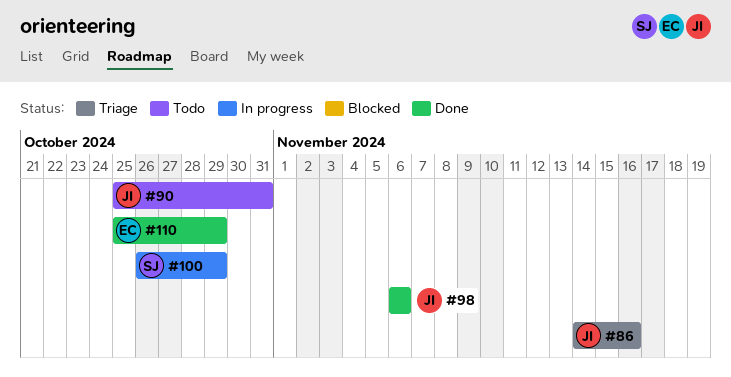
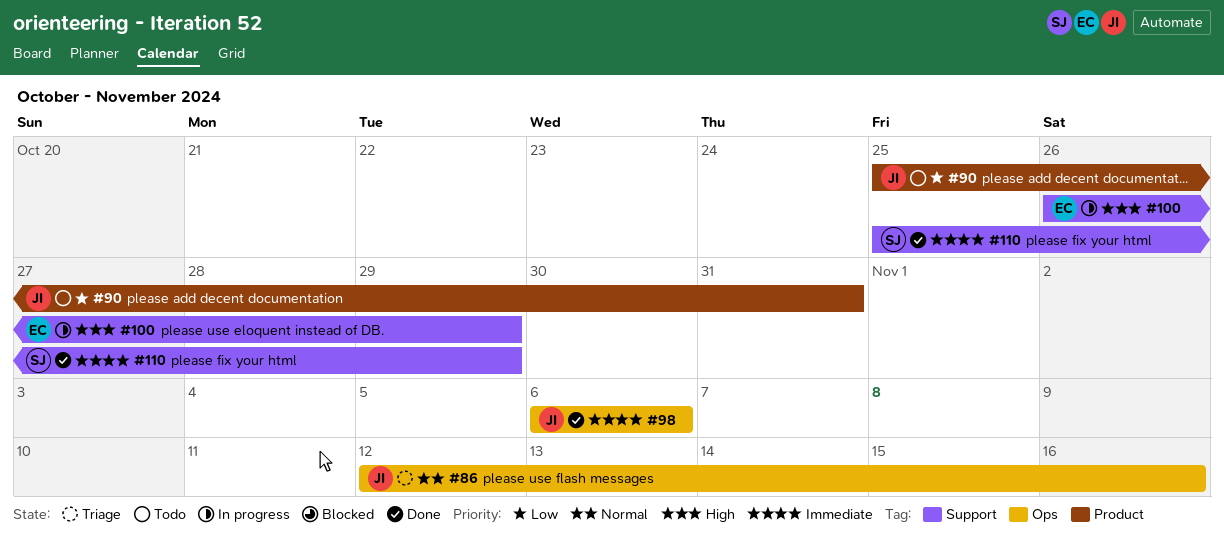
#86, start: Nov 14 -> Nov 12
#100, owner: SJ -> EC
#110, owner: EC -> SJ

